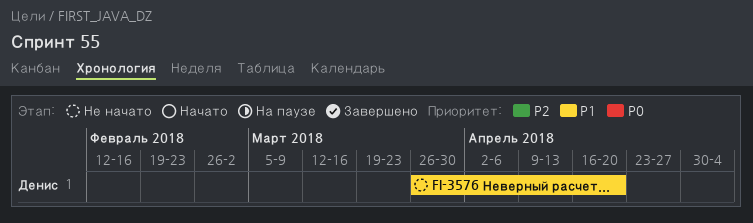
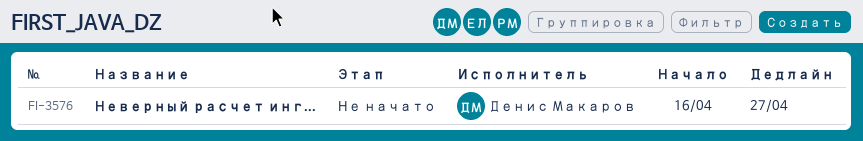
FI-3576, start: Mar 26 -> Apr 16
FI-3576, due: Apr 20 -> Apr 27

